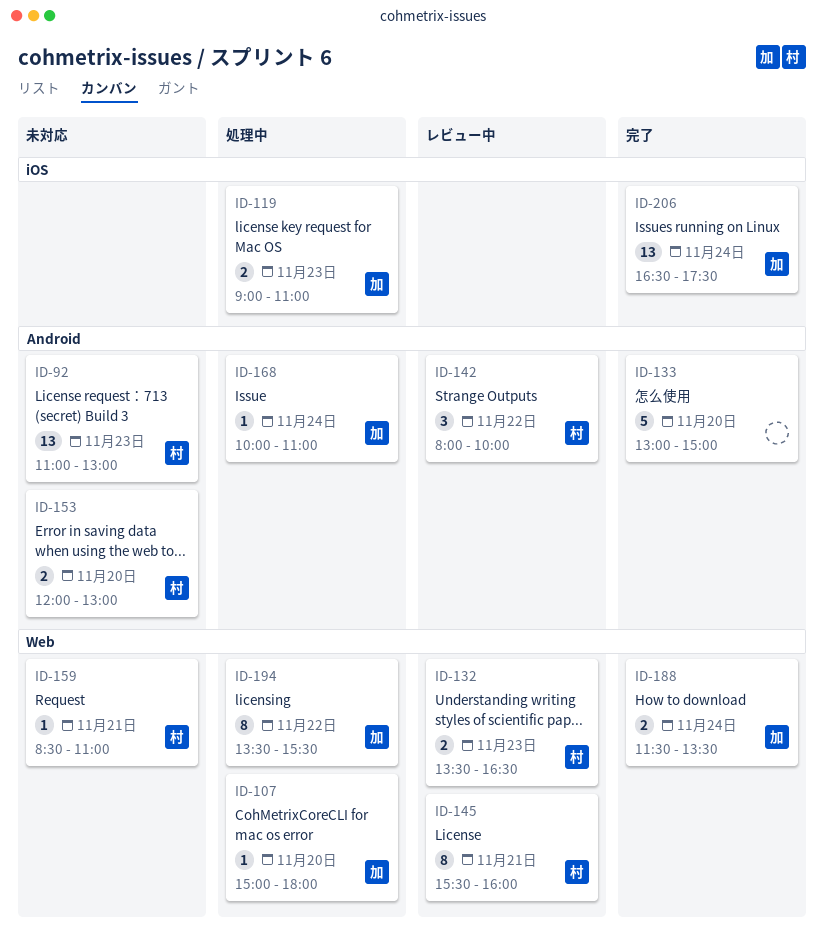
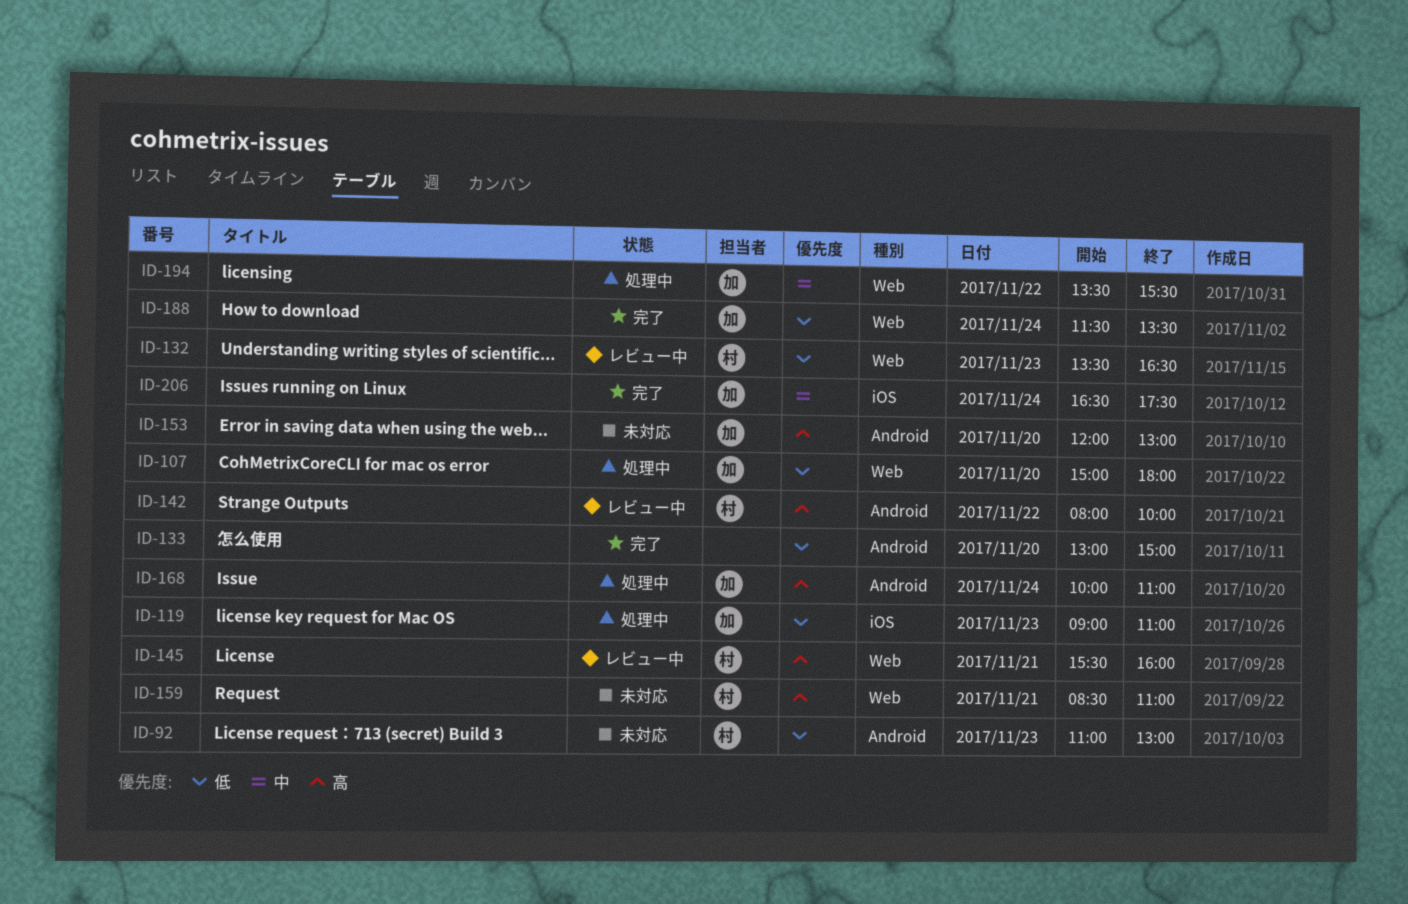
ID-153, owner: 村 -> 加

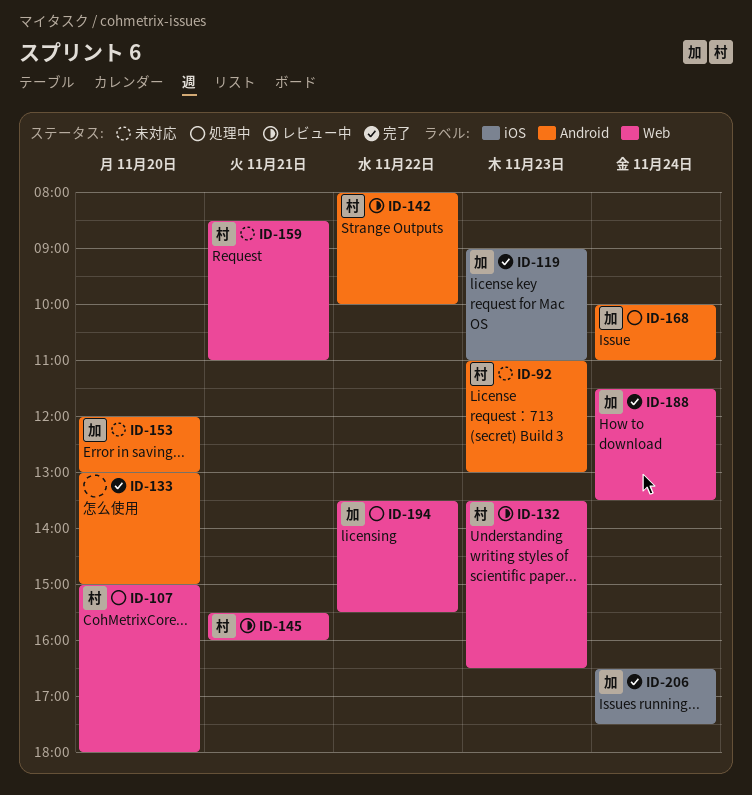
ID-107, owner: 加 -> 村
ID-119, status: 処理中 -> 完了

